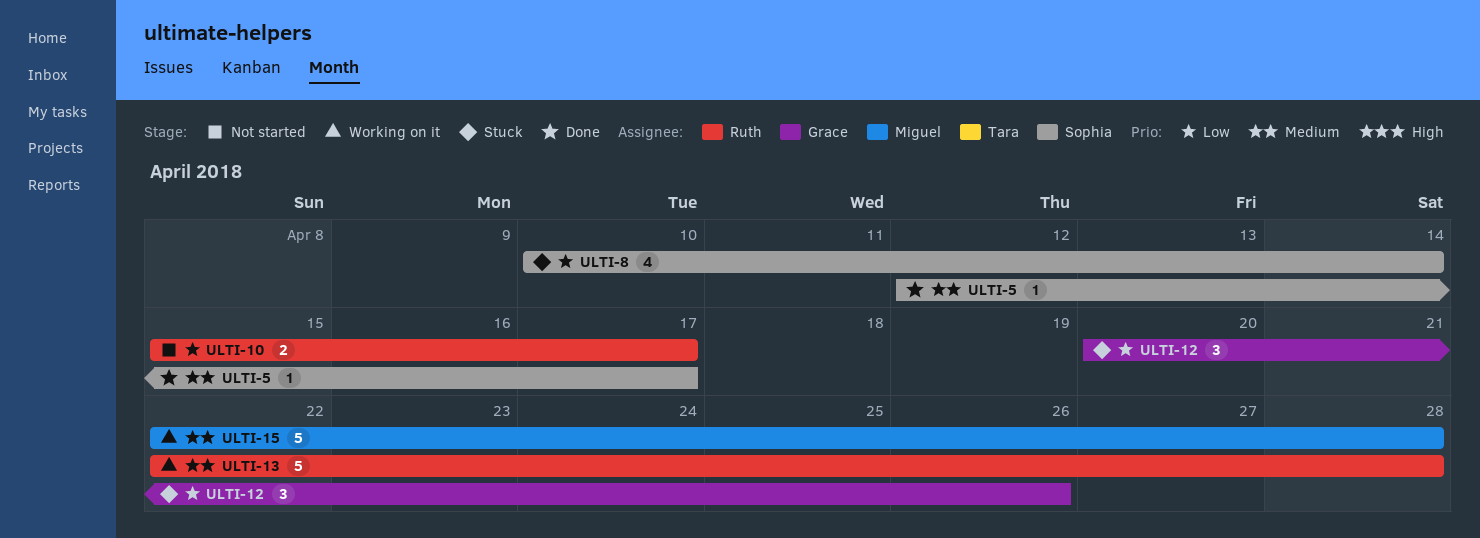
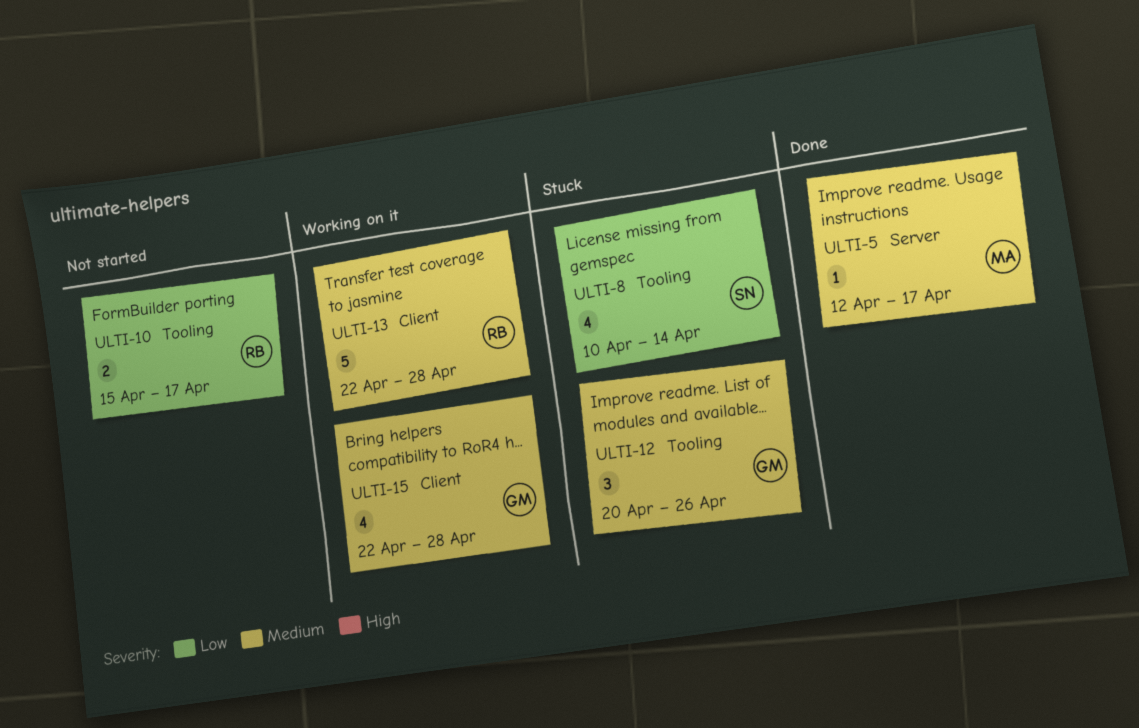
ULTI-5, owner: Sophia -> Miguel
ULTI-12, priority: Low -> Medium
ULTI-15, owner: Miguel -> Grace
ULTI-15, estimate: 5 -> 4

